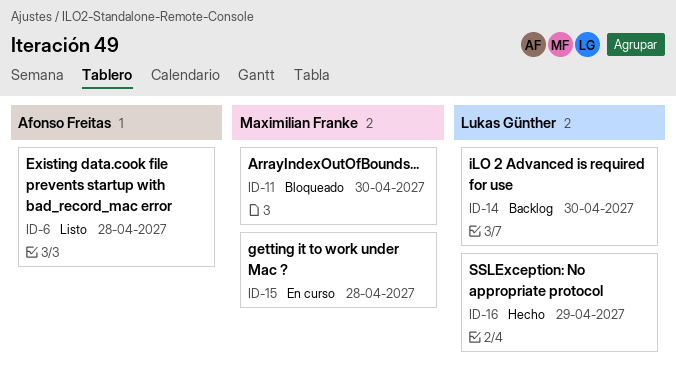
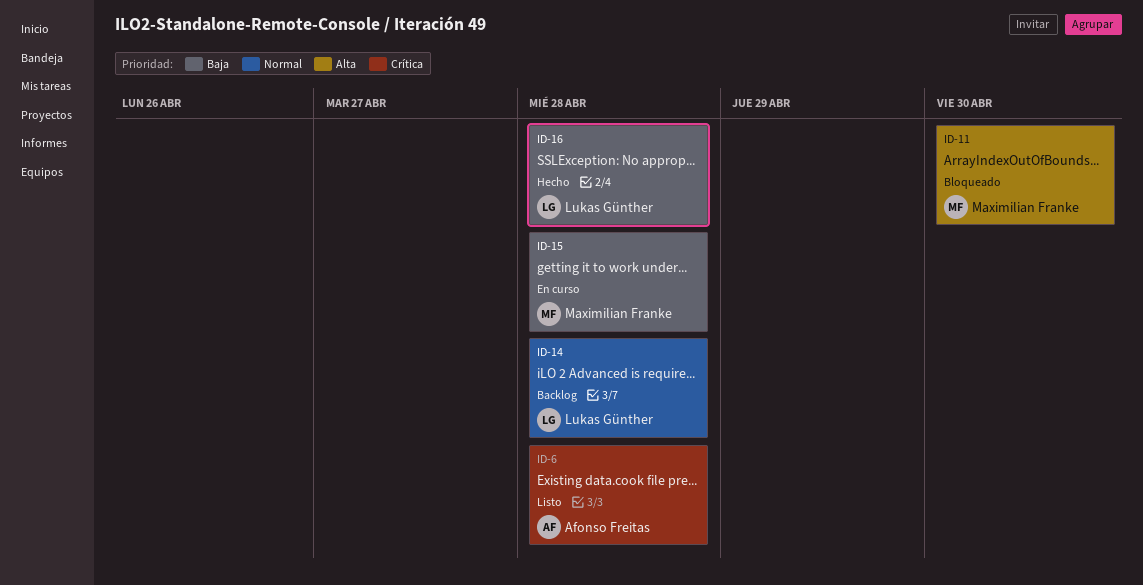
ID-14, due: Apr 30 -> Apr 28
ID-16, due: Apr 29 -> Apr 28

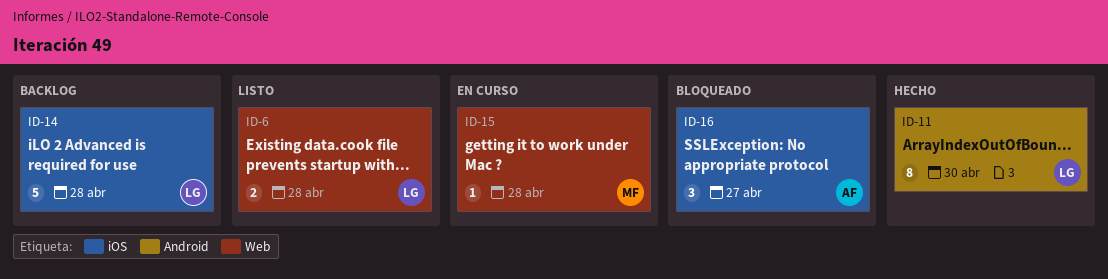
ID-6, owner: Afonso Freitas -> Lukas Günther
ID-11, status: Bloqueado -> Hecho
ID-11, owner: Maximilian Franke -> Lukas Günther
ID-16, status: Hecho -> Bloqueado
ID-16, owner: Lukas Günther -> Afonso Freitas
ID-16, due: Apr 28 -> Apr 27

